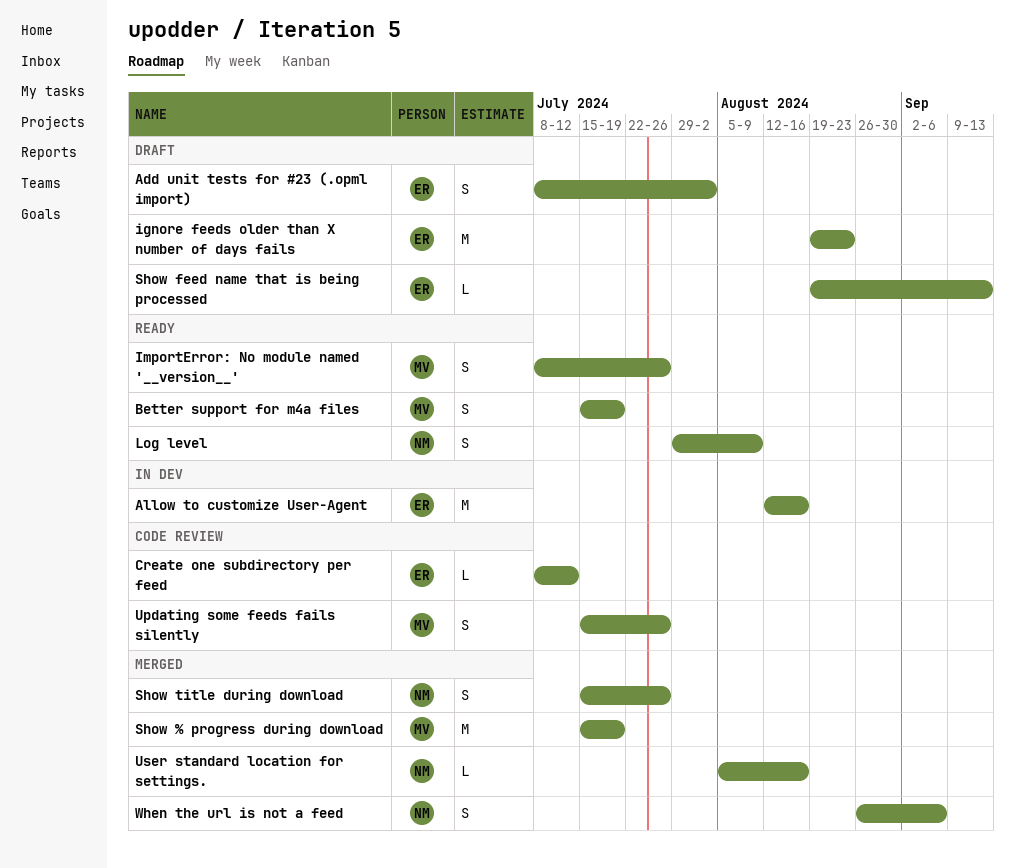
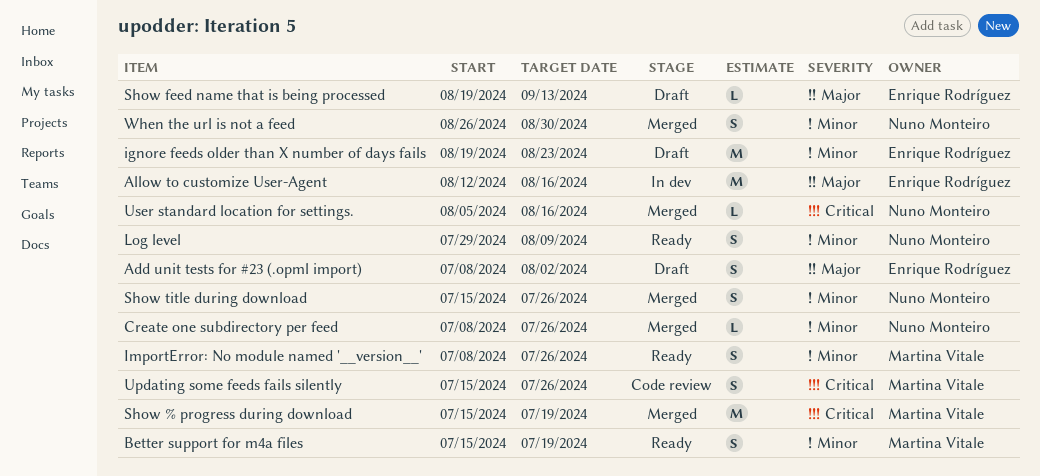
Create one subdirectory per feed, status: Code review -> Merged
Create one subdirectory per feed, owner: Enrique Rodríguez -> Nuno Monteiro
Create one subdirectory per feed, due: Jul 12 -> Jul 26
When the url is not a feed, due: Sep 6 -> Aug 30

